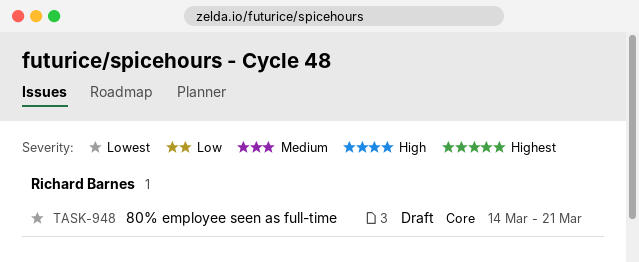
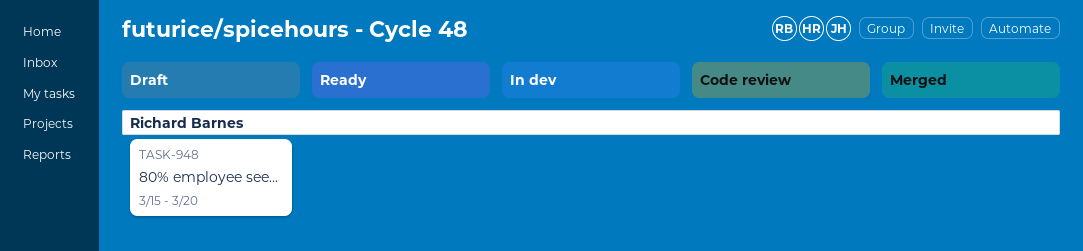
TASK-948, start: Mar 14 -> Mar 15
TASK-948, due: Mar 21 -> Mar 20

